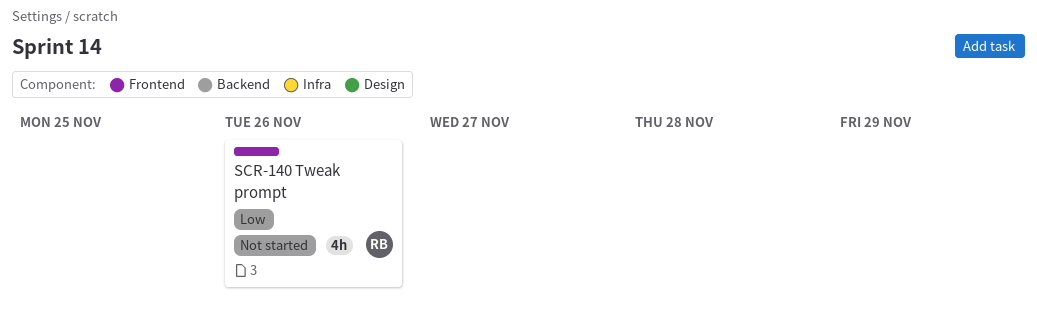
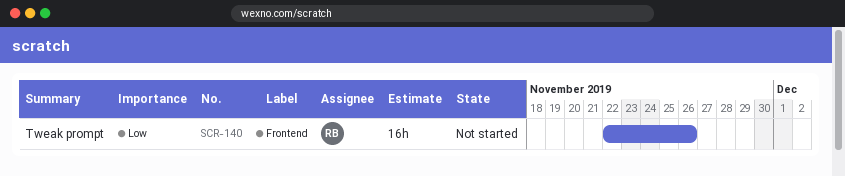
SCR-140, estimate: 4h -> 16h

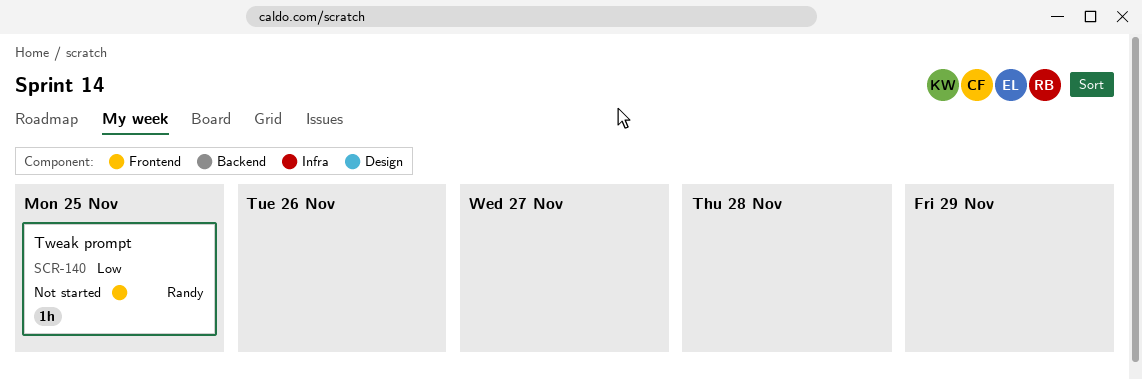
SCR-140, estimate: 16h -> 1h
SCR-140, due: Nov 26 -> Nov 25

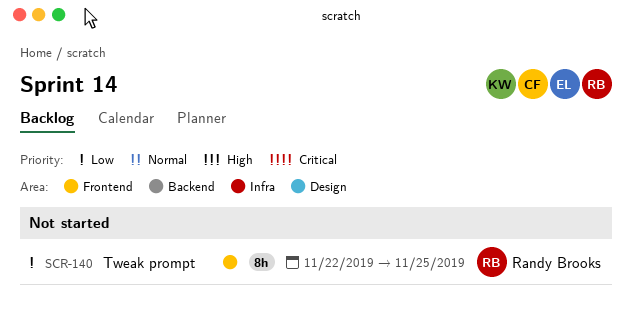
SCR-140, estimate: 1h -> 8h

